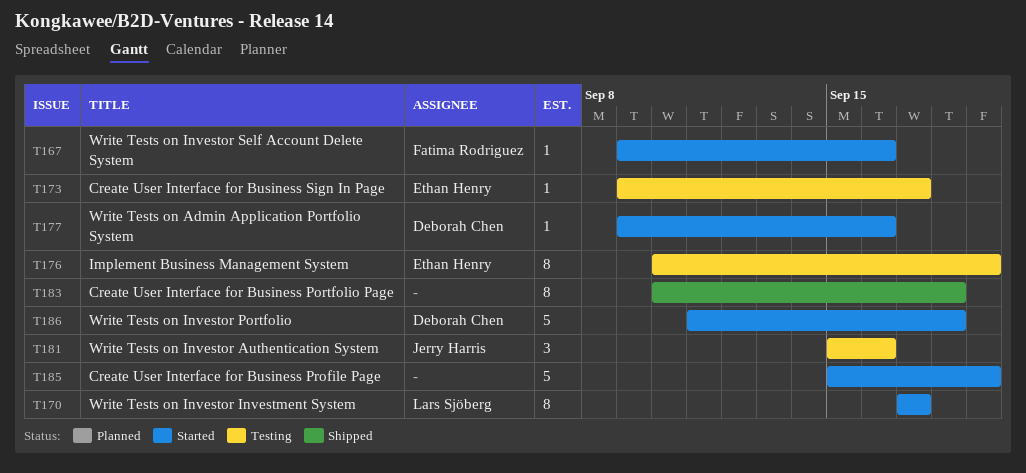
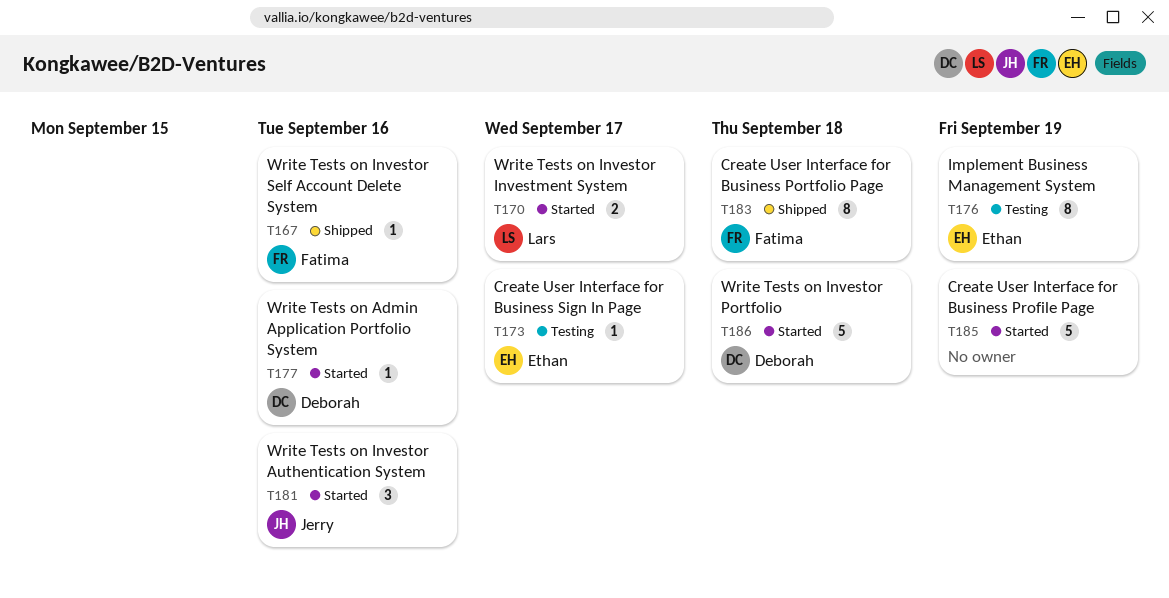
T167, status: Started -> Shipped
T170, estimate: 8 -> 2
T181, status: Testing -> Started
T183, owner: none -> Fatima Rodriguez

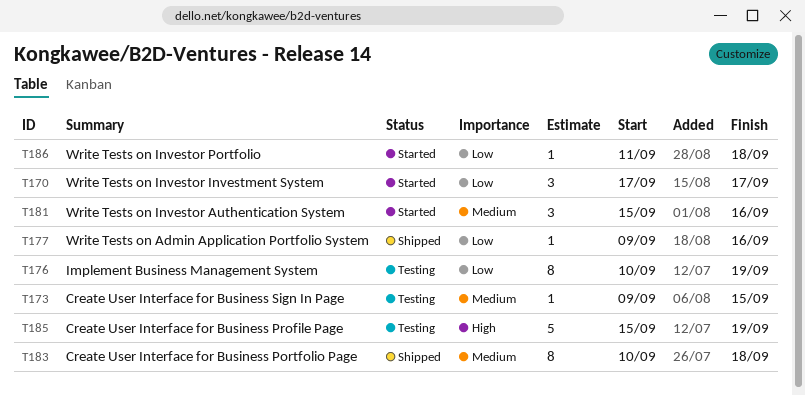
T167: present -> none
T170, estimate: 2 -> 3
T173, due: Sep 17 -> Sep 15
T177, status: Started -> Shipped
T185, status: Started -> Testing
T186, estimate: 5 -> 1

